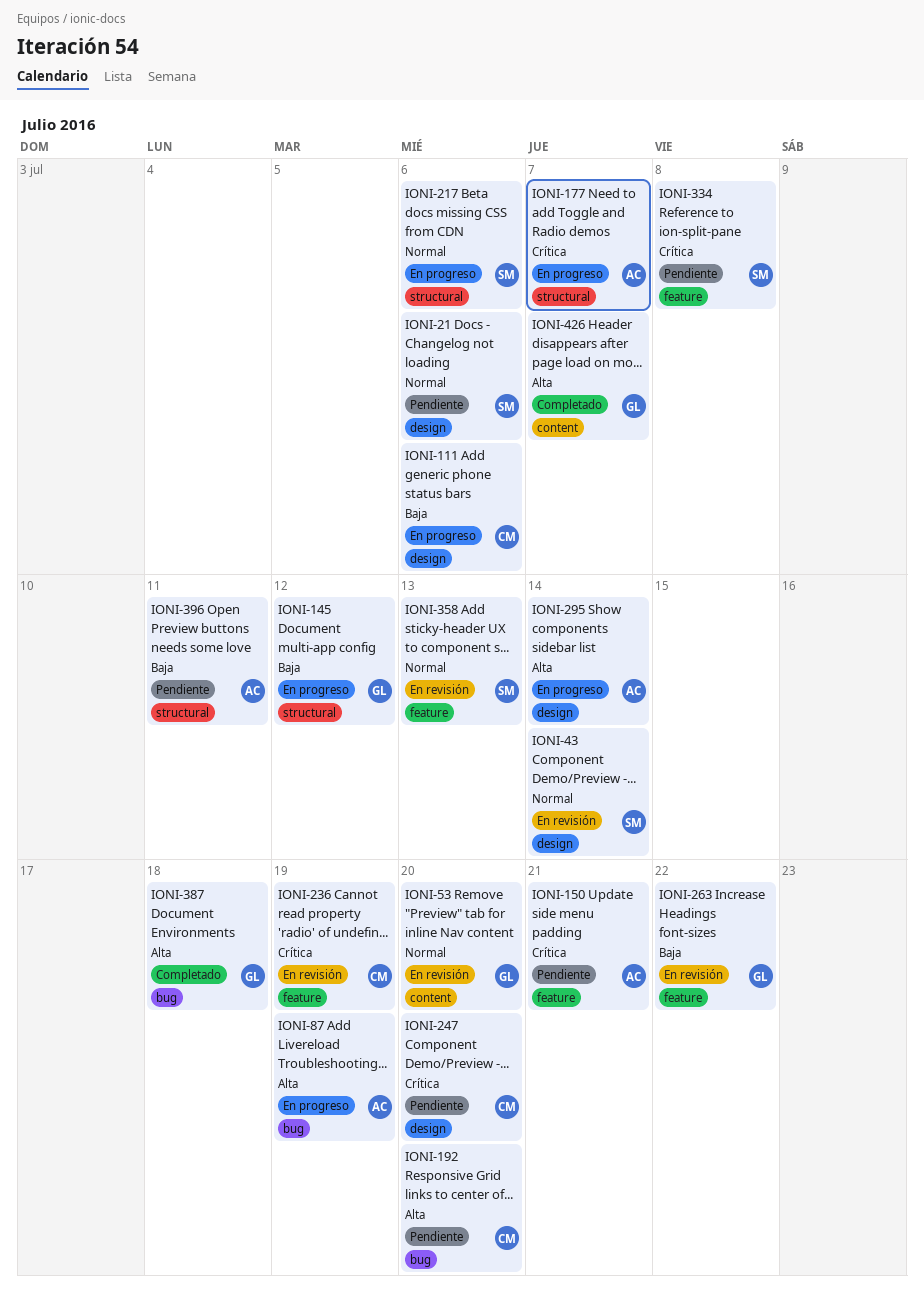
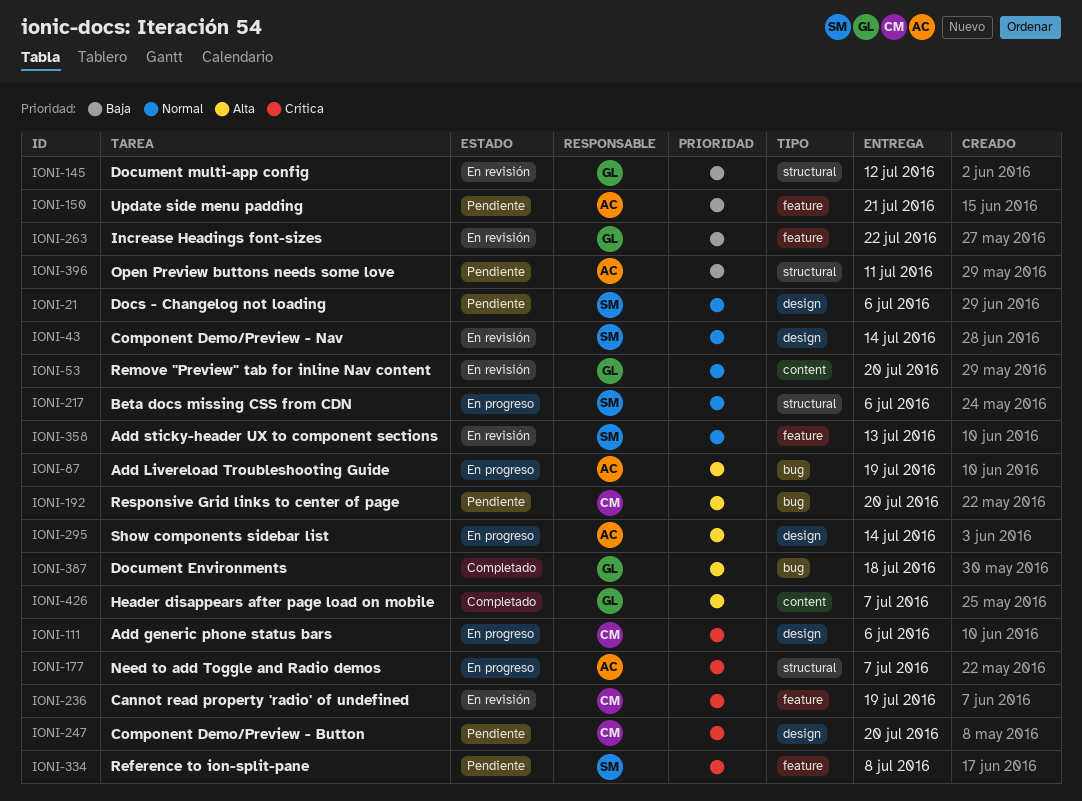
IONI-111, priority: Baja -> Crítica
IONI-145, status: En progreso -> En revisión
IONI-150, priority: Crítica -> Baja

